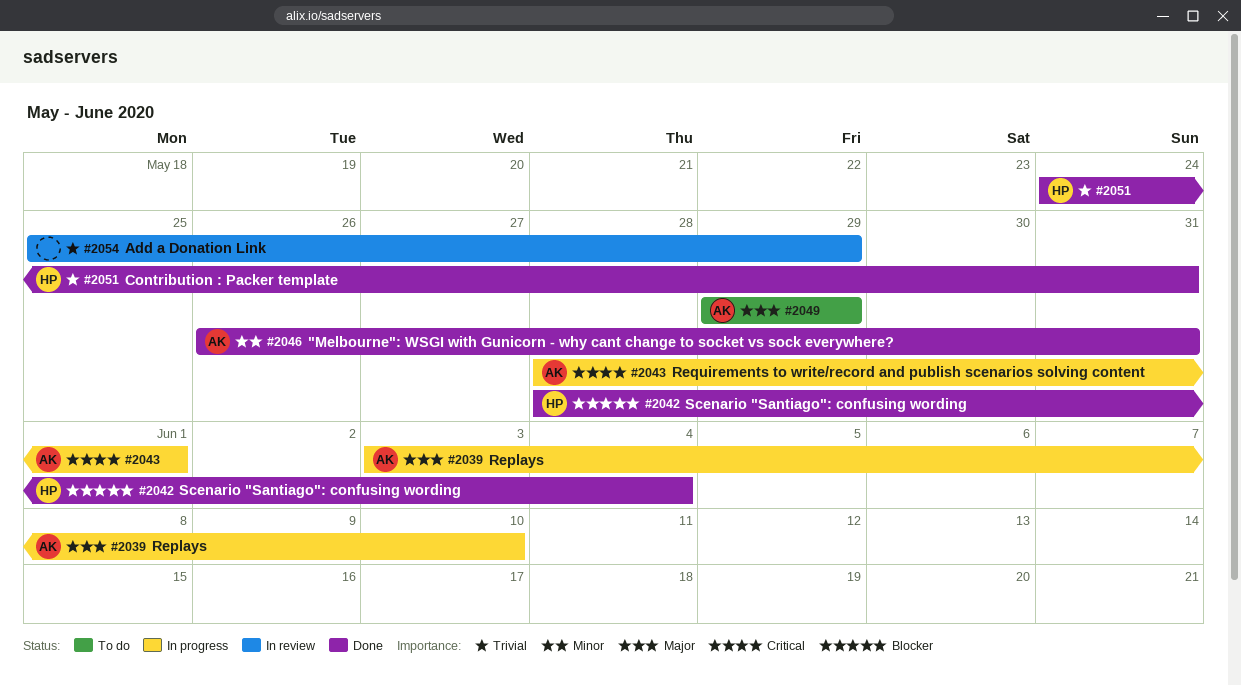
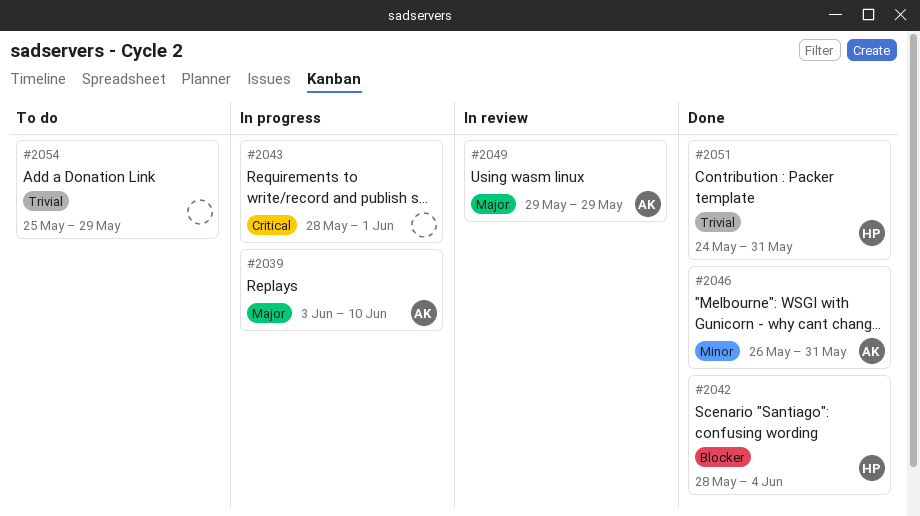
#2043, owner: AK -> none
#2049, status: To do -> In review
#2054, status: In review -> To do

